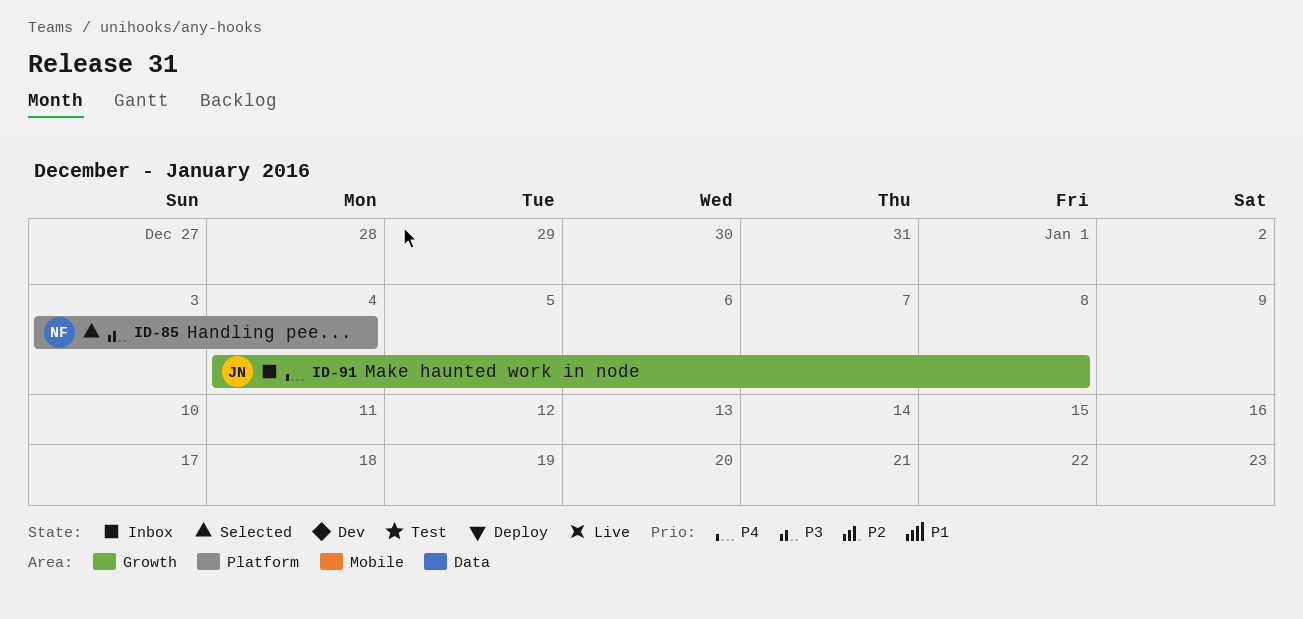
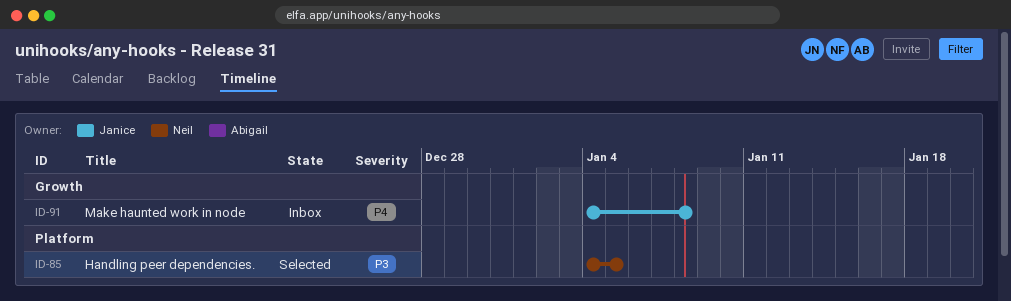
ID-85, start: Jan 3 -> Jan 4
ID-85, due: Jan 4 -> Jan 5

